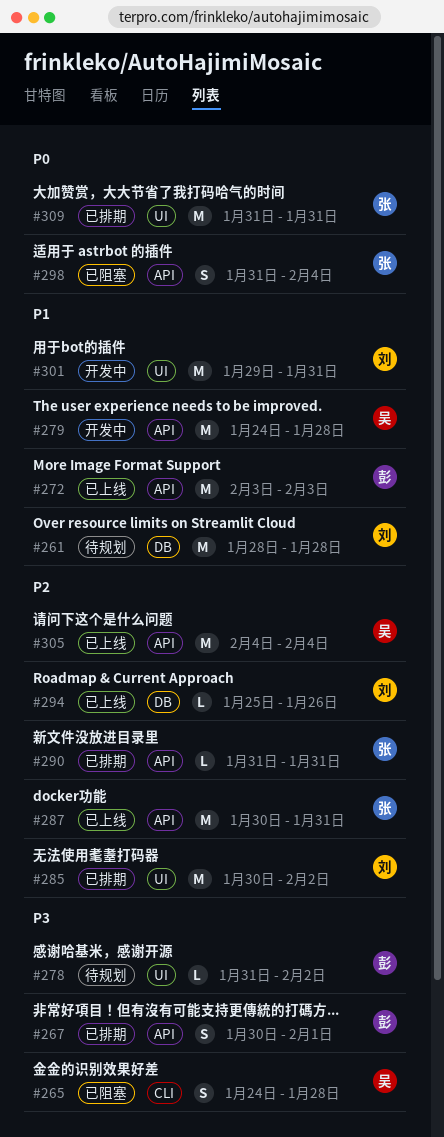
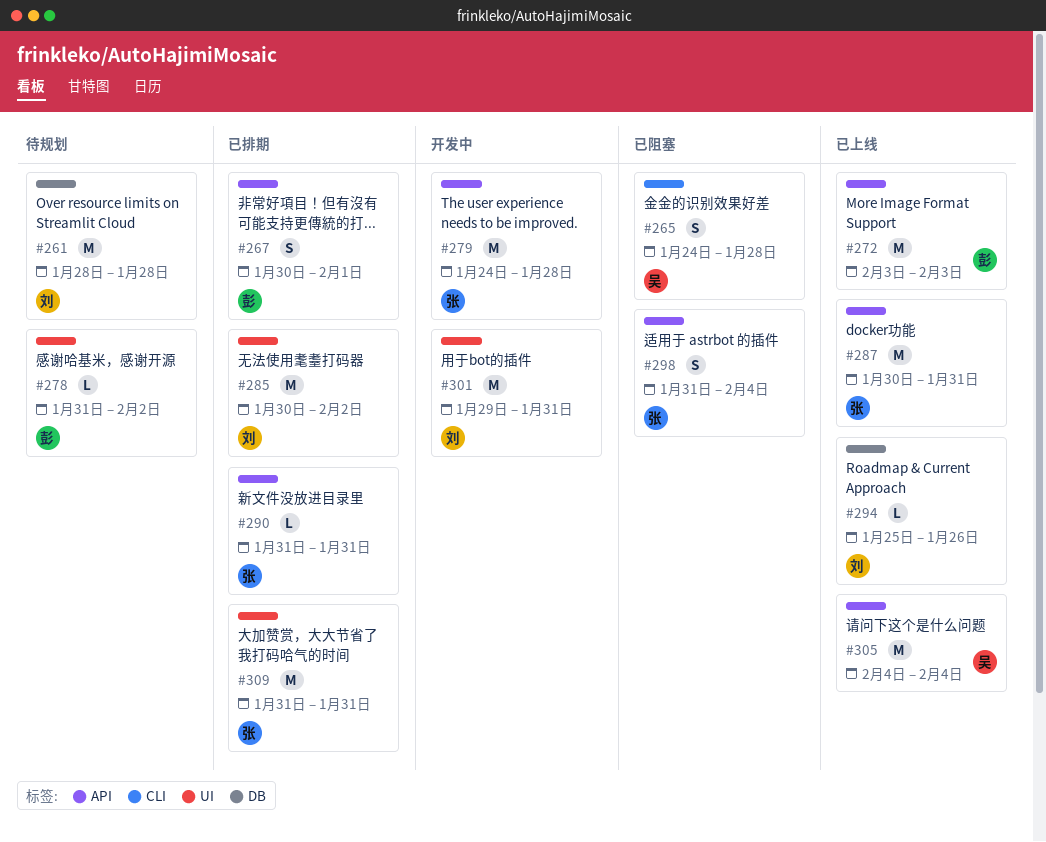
#279, owner: 吴 -> 张

